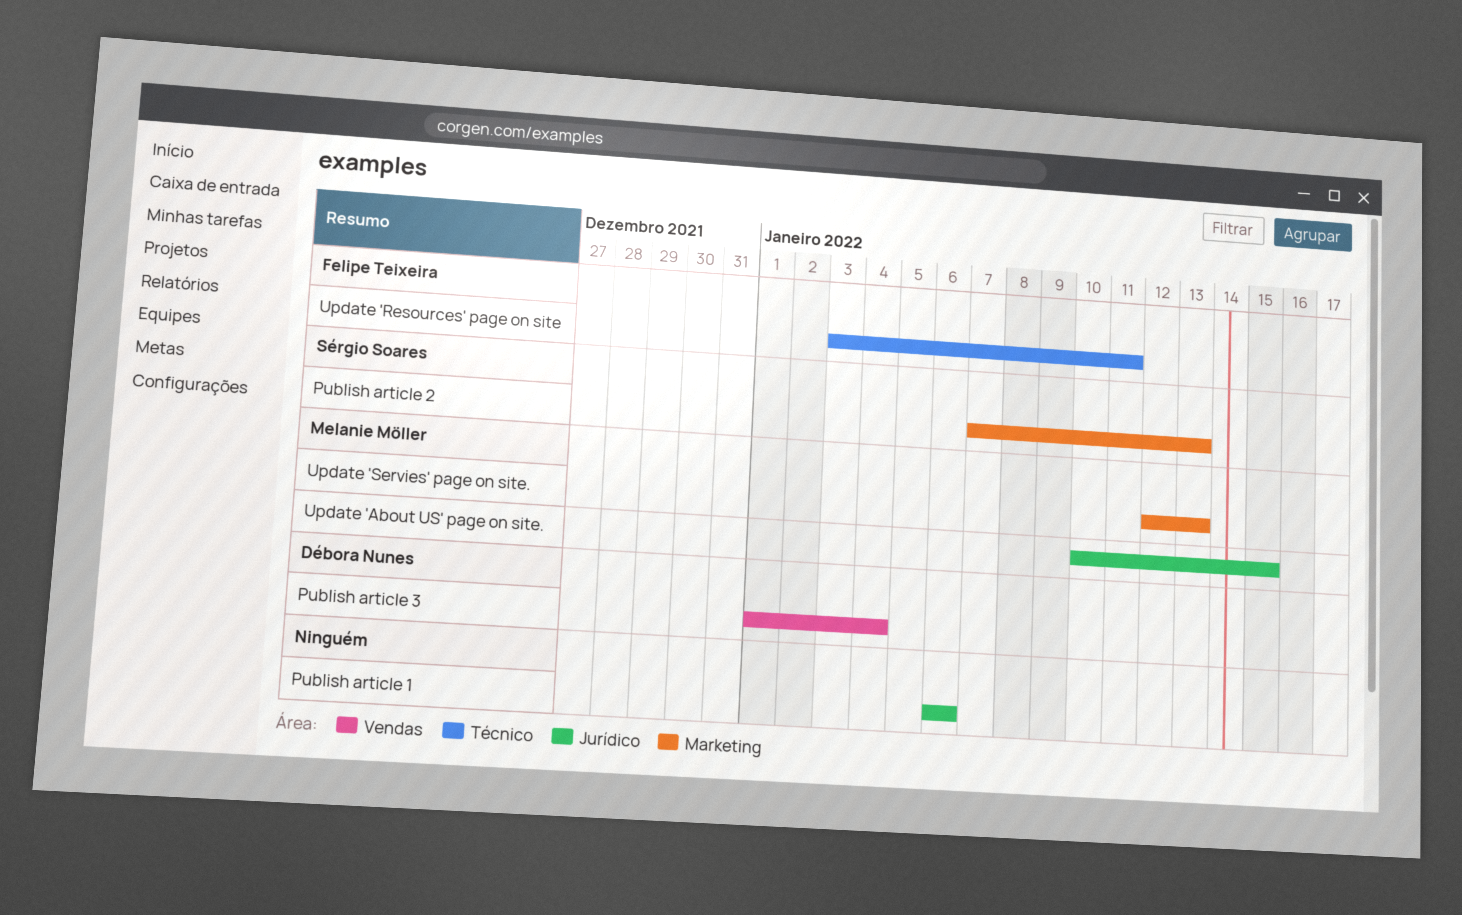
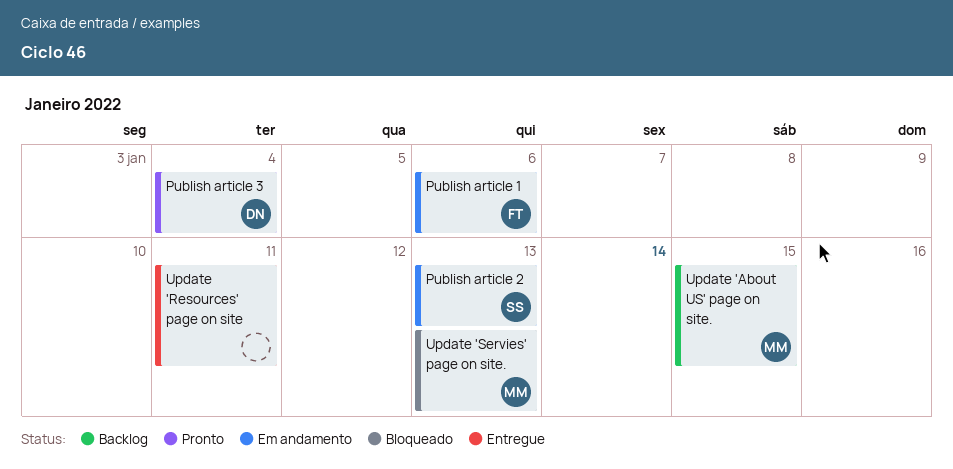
Publish article 1, owner: none -> Felipe Teixeira
Update 'Resources' page on site, owner: Felipe Teixeira -> none

